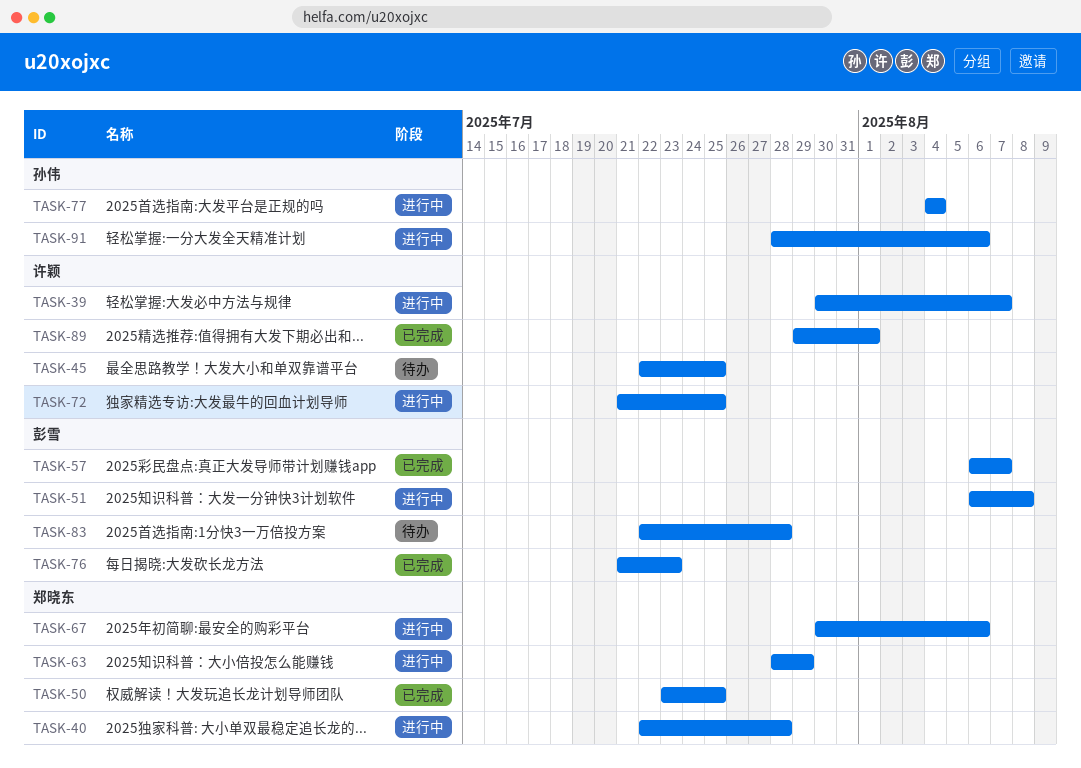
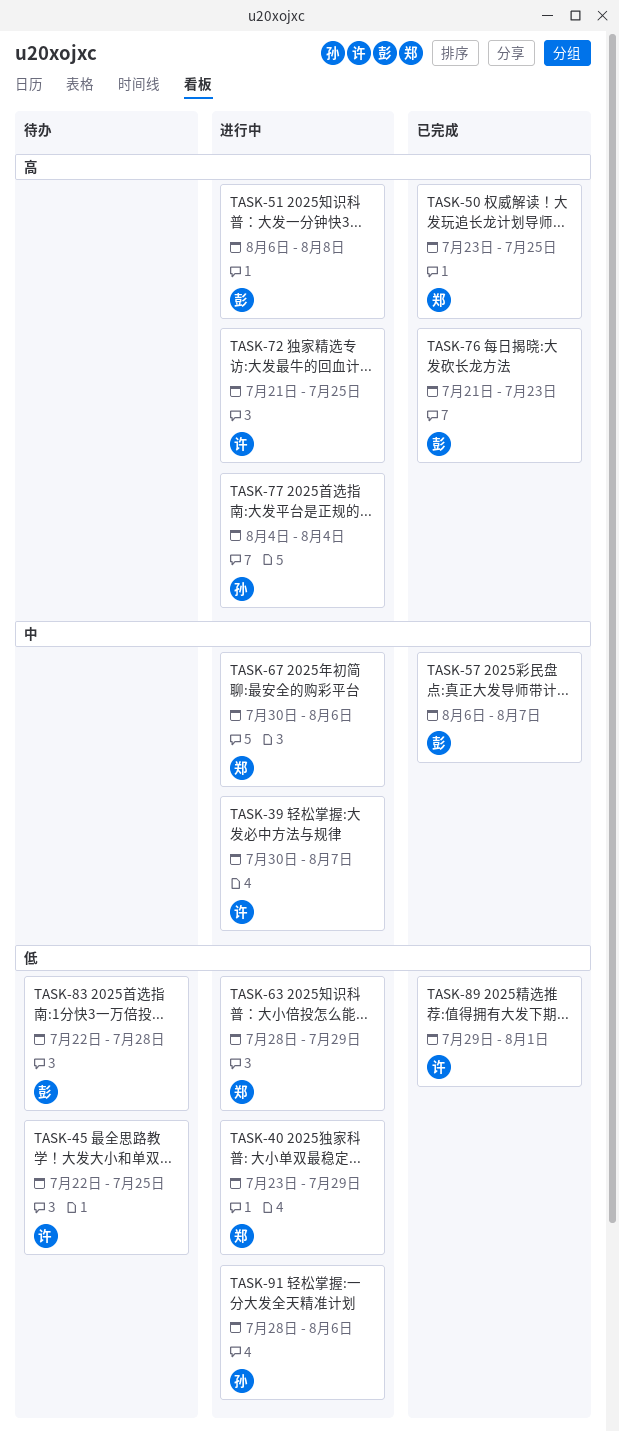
TASK-40, start: Jul 22 -> Jul 23
TASK-40, due: Jul 28 -> Jul 29

